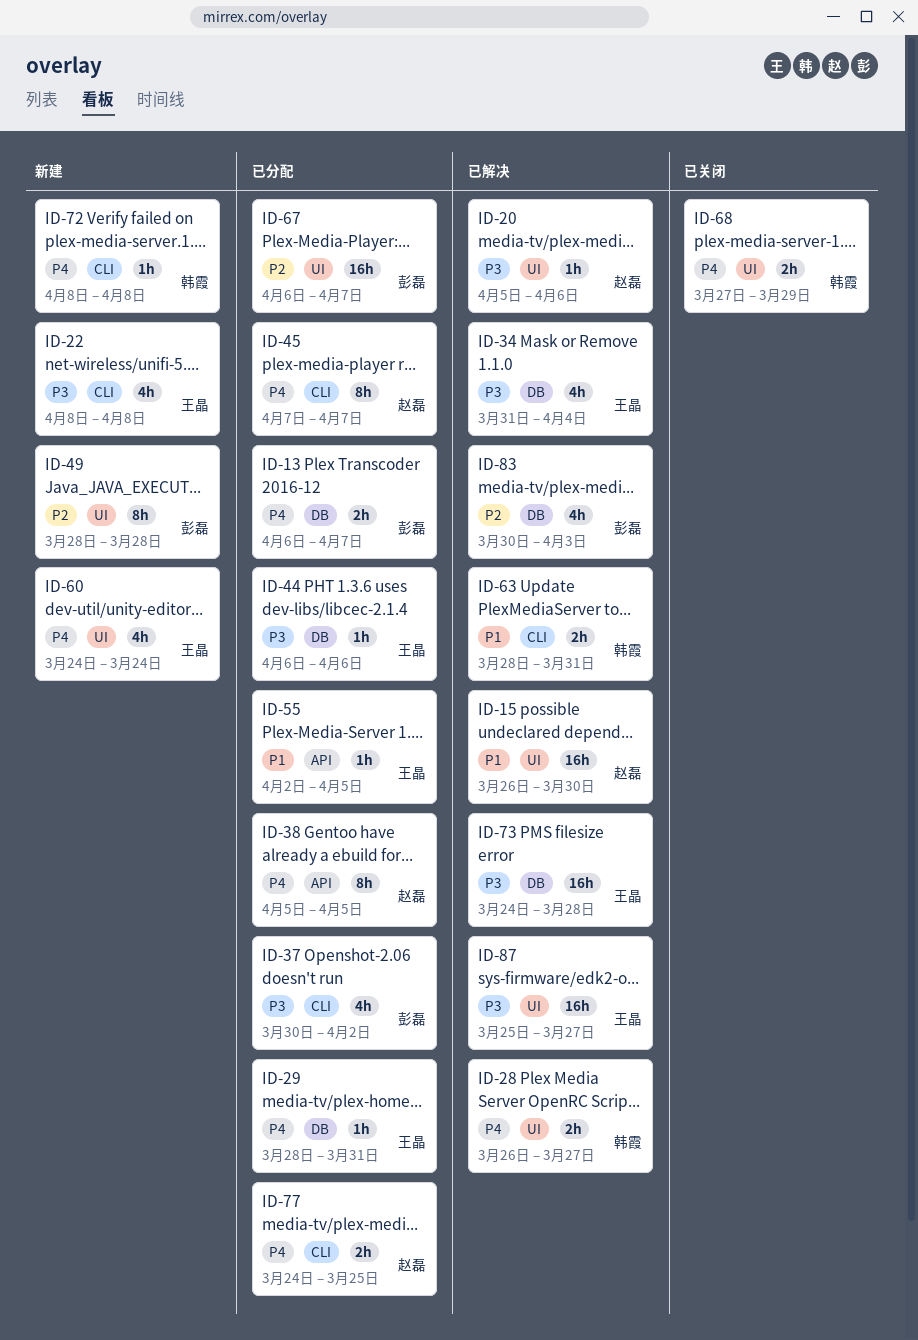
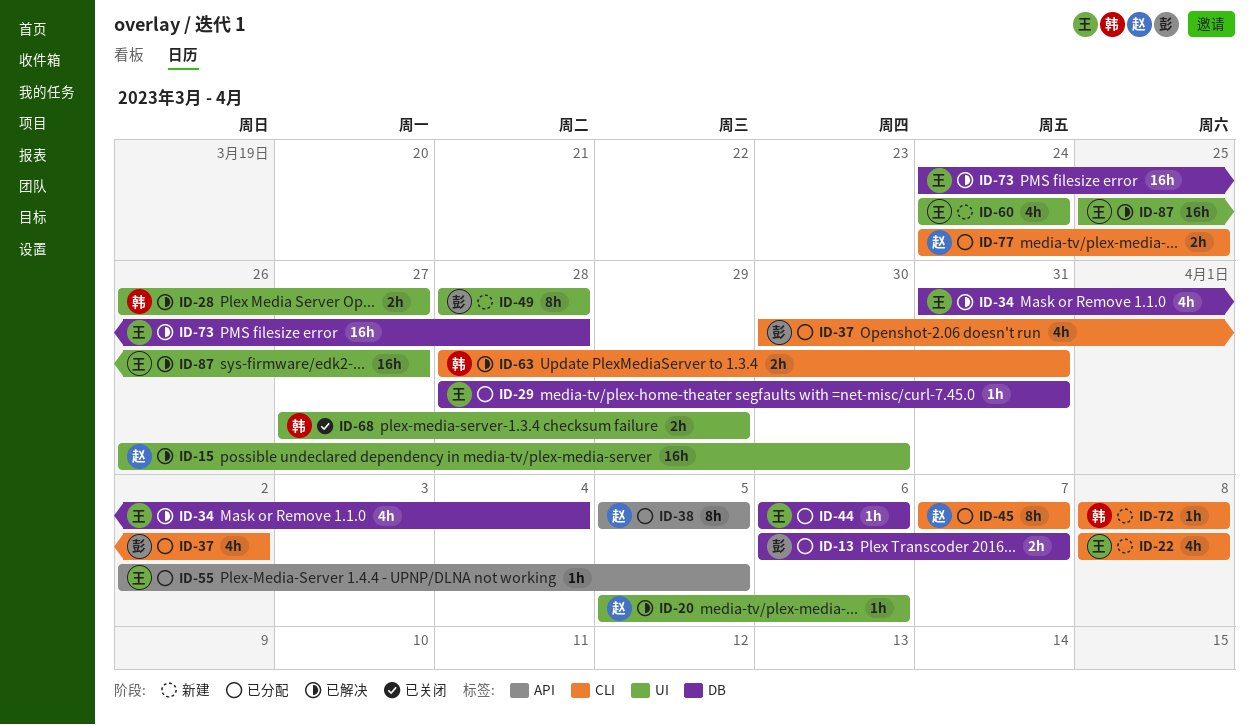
ID-67: present -> none
ID-83: present -> none

